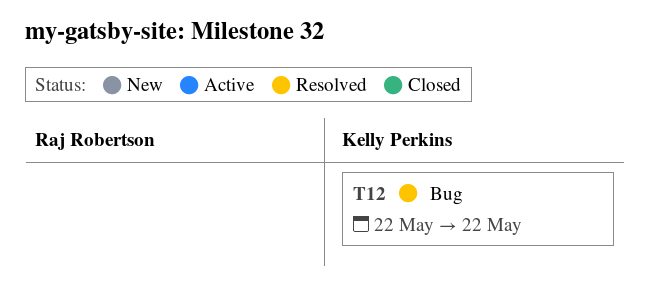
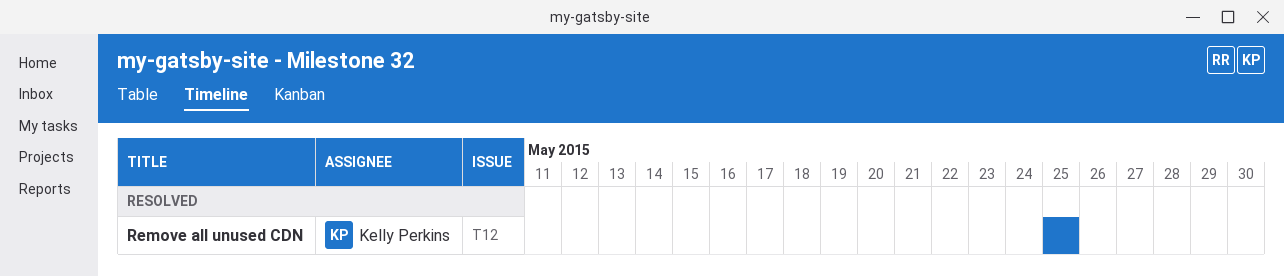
T12, start: May 22 -> May 25
T12, due: May 22 -> May 25

